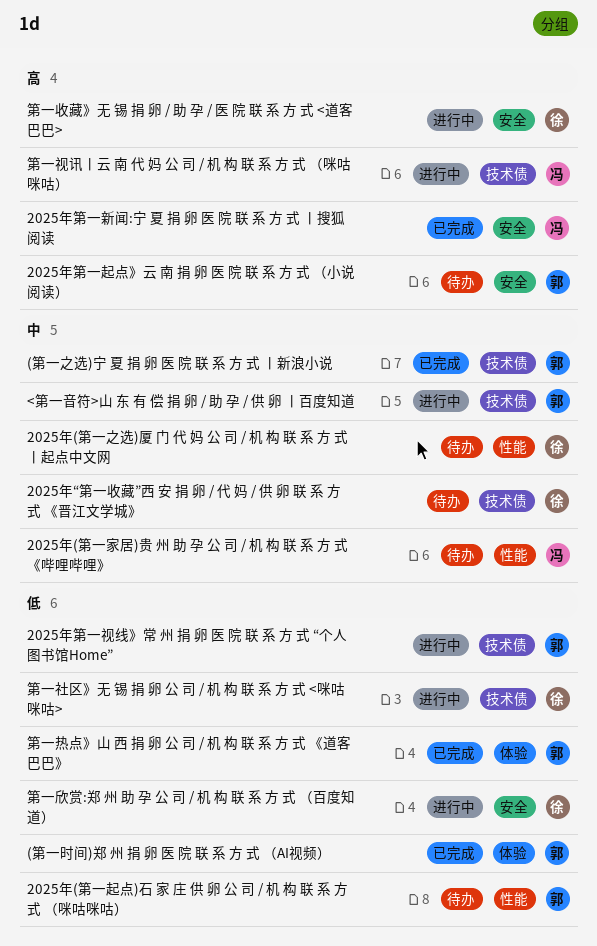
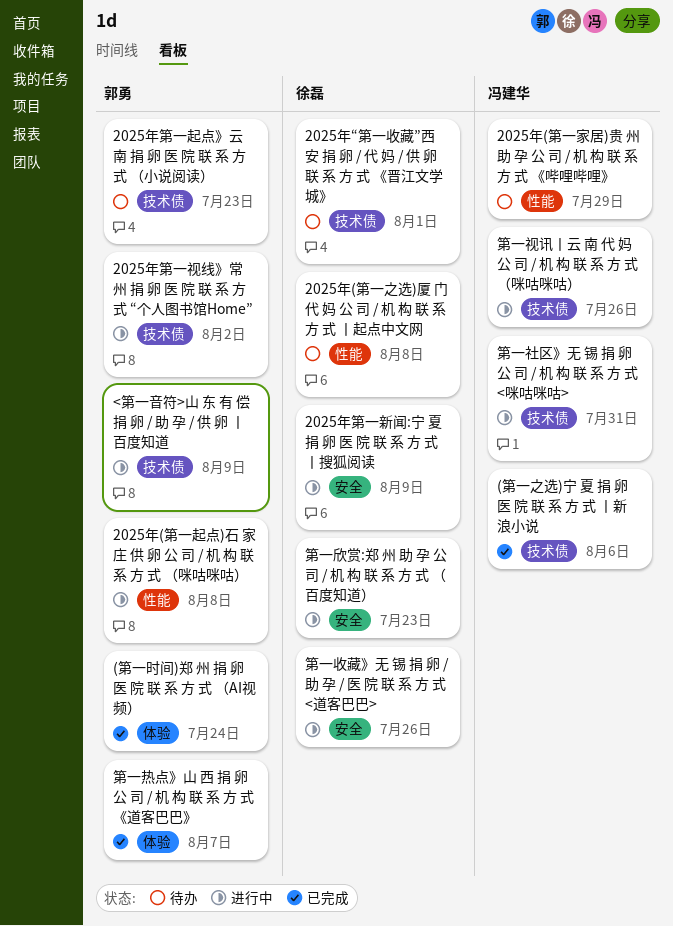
(第一之选)宁 夏 捐 卵 医 院 联 系 方 式 丨新浪小说, owner: 郭勇 -> 冯建华
2025年(第一起点)石 家 庄 供 卵 公 司 / 机 构 联 系 方 式 （咪咕咪咕）, status: 待办 -> 进行中
2025年第一新闻:宁 夏 捐 卵 医 院 联 系 方 式 丨搜狐阅读, status: 已完成 -> 进行中
2025年第一新闻:宁 夏 捐 卵 医 院 联 系 方 式 丨搜狐阅读, owner: 冯建华 -> 徐磊
2025年第一起点》云 南 捐 卵 医 院 联 系 方 式 （小说阅读）, label: 安全 -> 技术债
第一社区》无 锡 捐 卵 公 司 / 机 构 联 系 方 式 <咪咕咪咕>, owner: 徐磊 -> 冯建华

